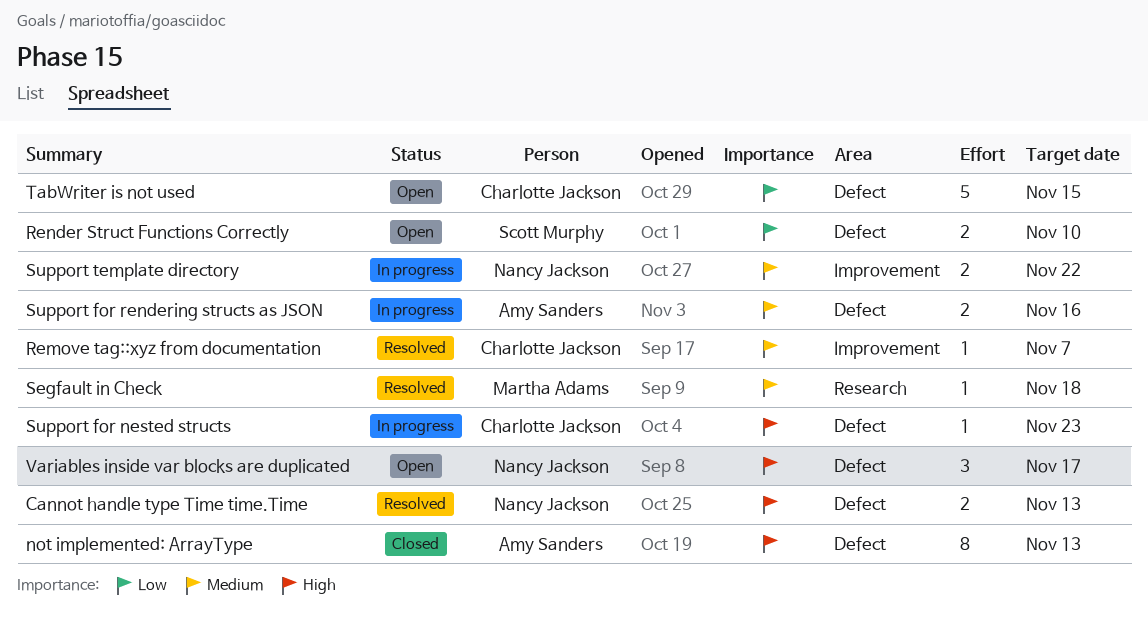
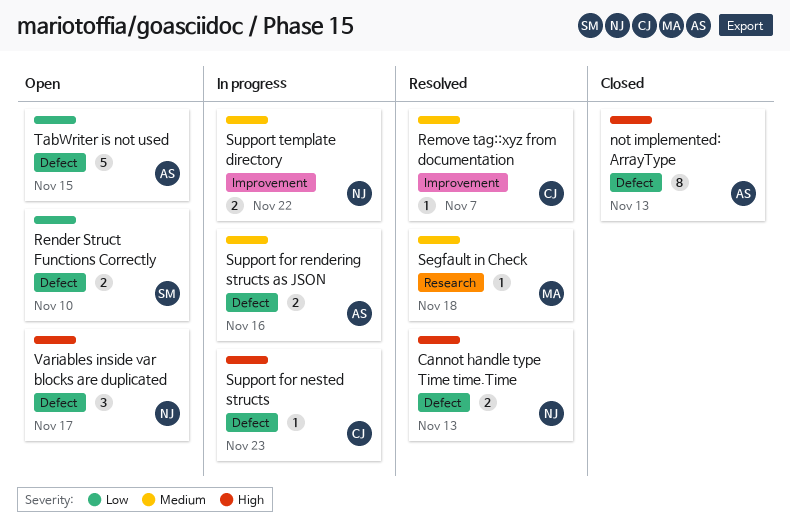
TabWriter is not used, owner: Charlotte Jackson -> Amy Sanders

